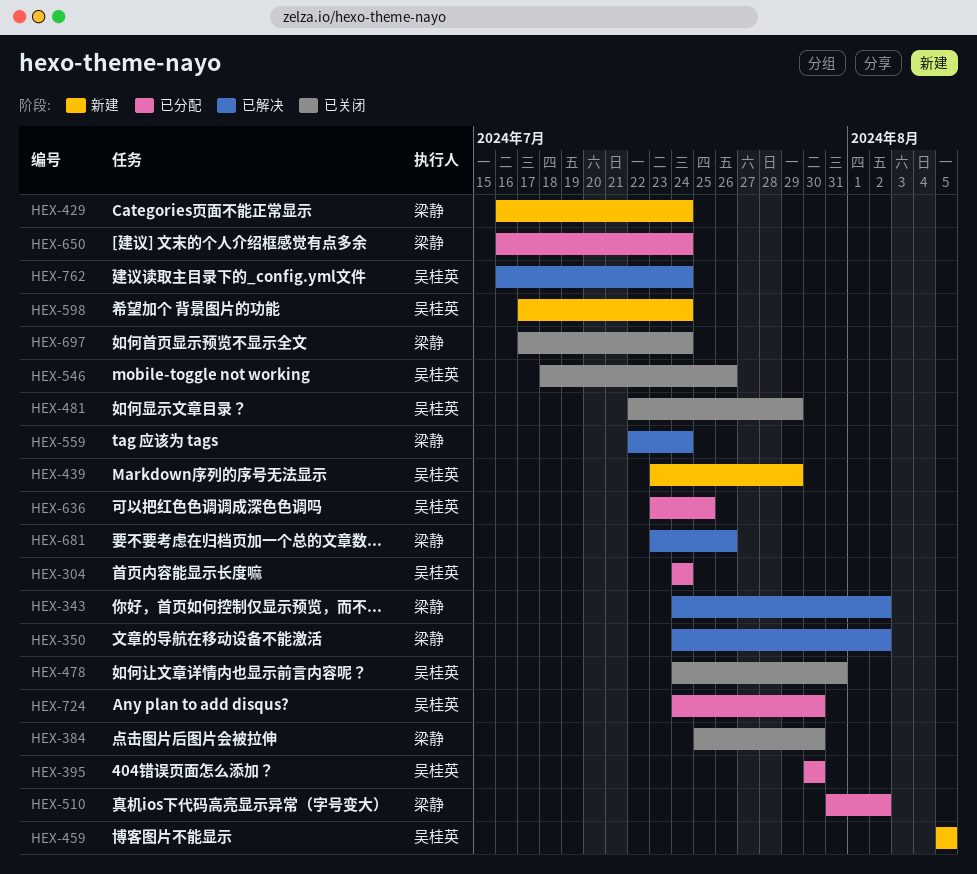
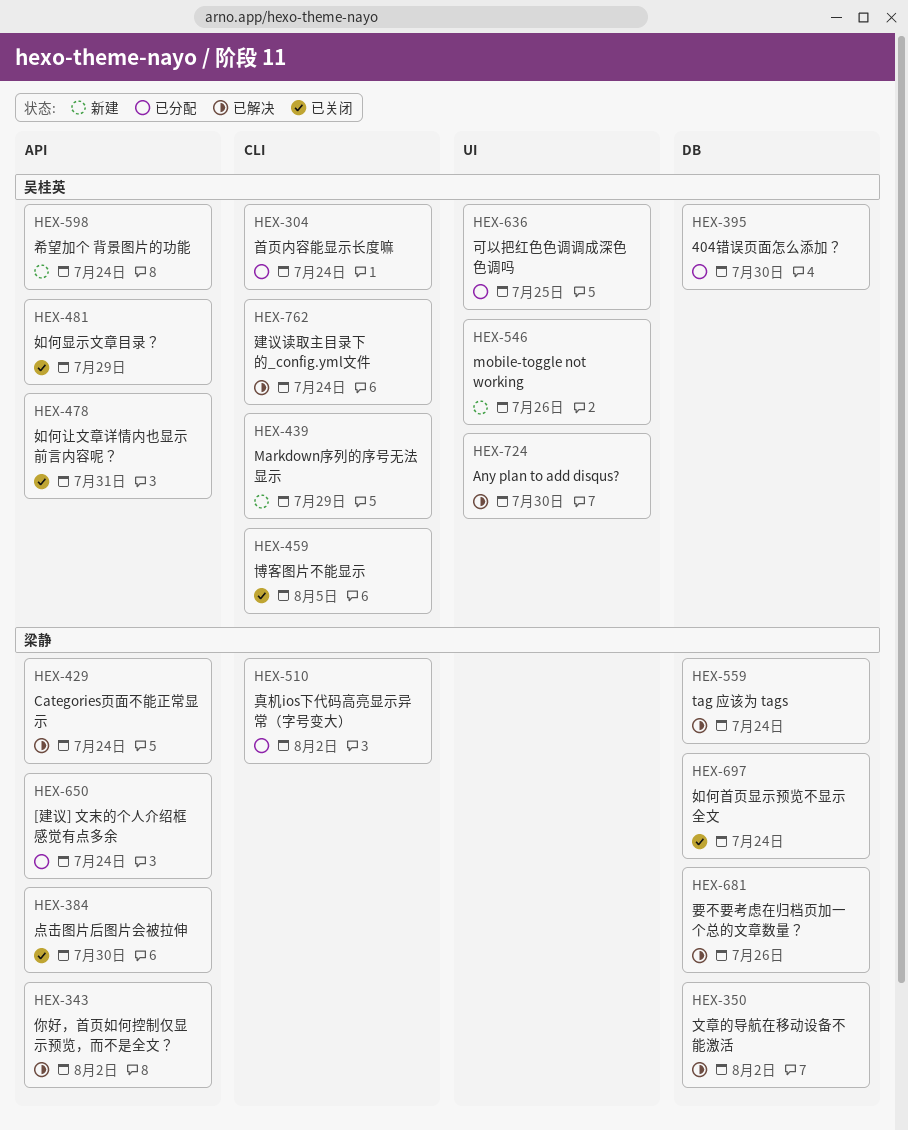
HEX-429, status: 新建 -> 已解决
HEX-459, status: 新建 -> 已关闭
HEX-546, status: 已关闭 -> 新建
HEX-724, status: 已分配 -> 已解决

